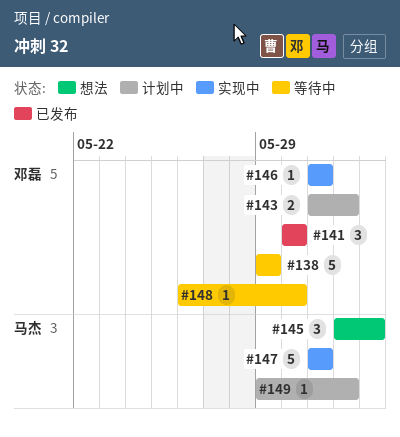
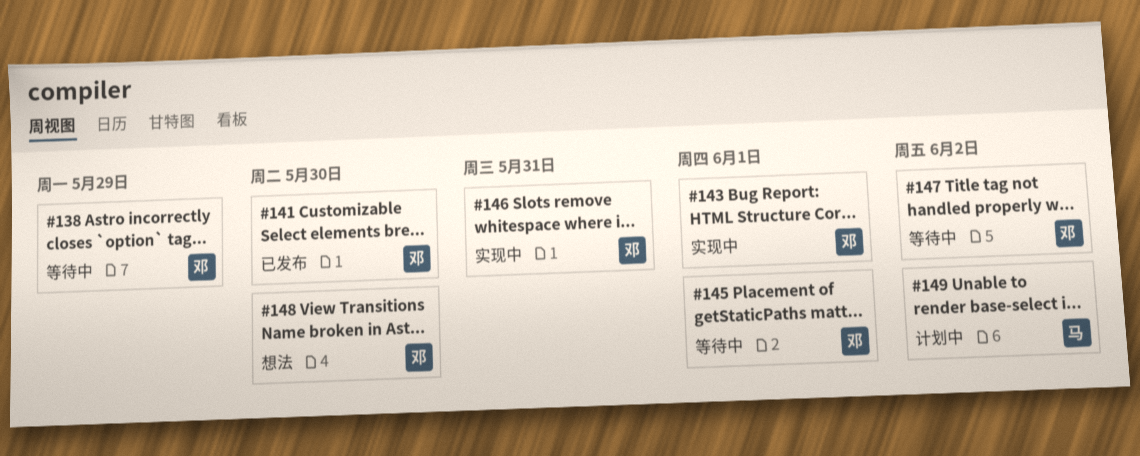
#143, status: 计划中 -> 实现中
#145, status: 想法 -> 等待中
#145, owner: 马杰 -> 邓磊
#145, due: Jun 2 -> Jun 1
#147, status: 实现中 -> 等待中
#147, owner: 马杰 -> 邓磊
#147, due: May 31 -> Jun 2
#148, status: 等待中 -> 想法
#149, due: Jun 1 -> Jun 2

